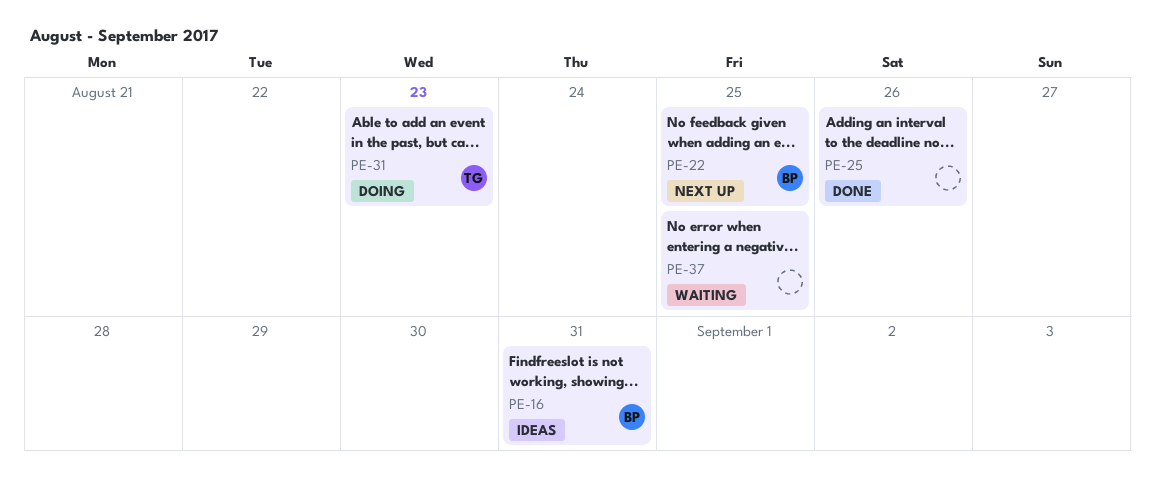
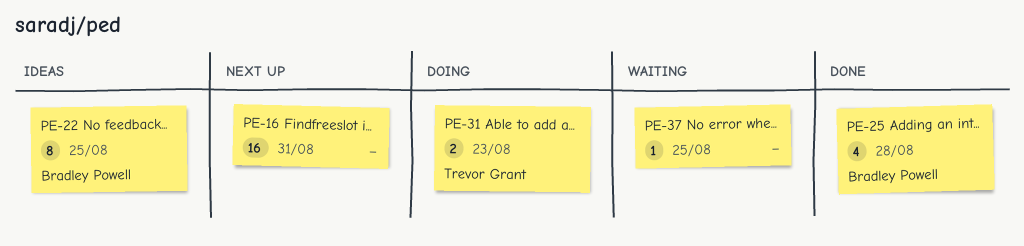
PE-16, status: Ideas -> Next up
PE-16, owner: Bradley Powell -> none
PE-22, status: Next up -> Ideas
PE-25, owner: none -> Bradley Powell
PE-25, due: Aug 26 -> Aug 28

